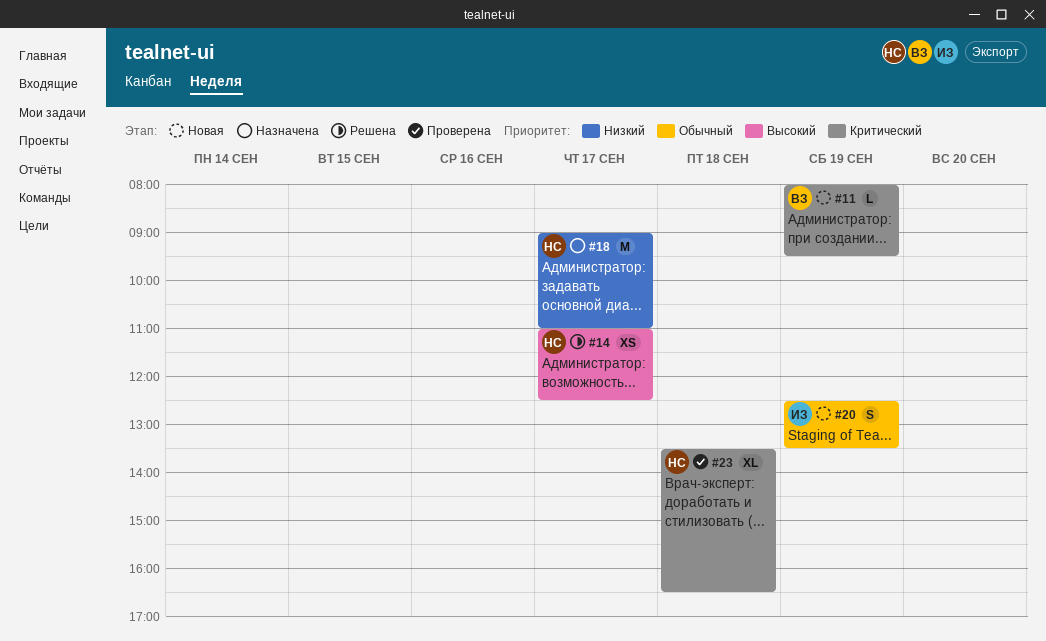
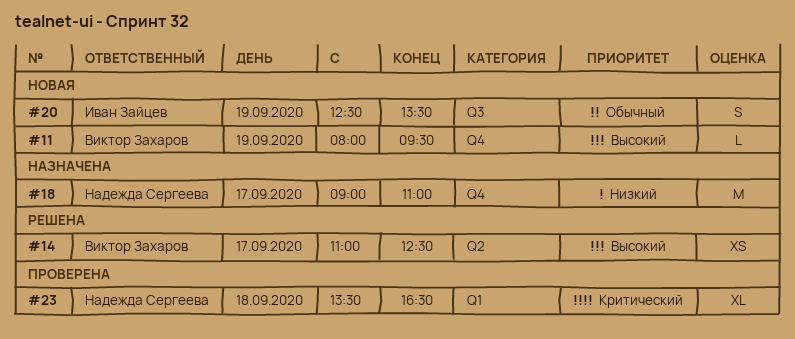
#11, priority: Критический -> Высокий
#14, owner: Надежда Сергеева -> Виктор Захаров

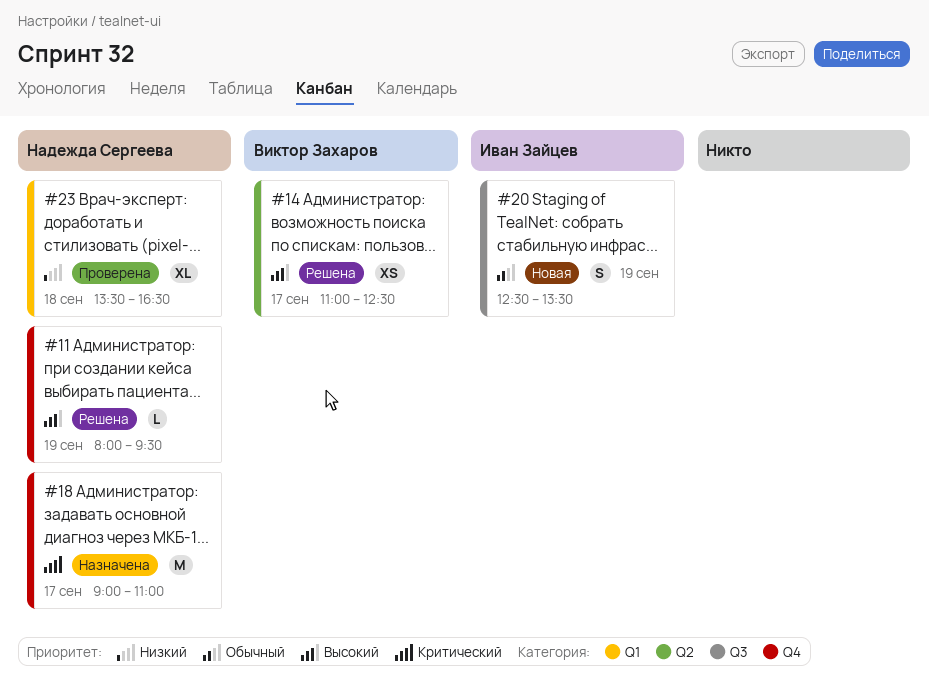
#11, status: Новая -> Решена
#11, owner: Виктор Захаров -> Надежда Сергеева
#18, priority: Низкий -> Критический
#23, priority: Критический -> Низкий

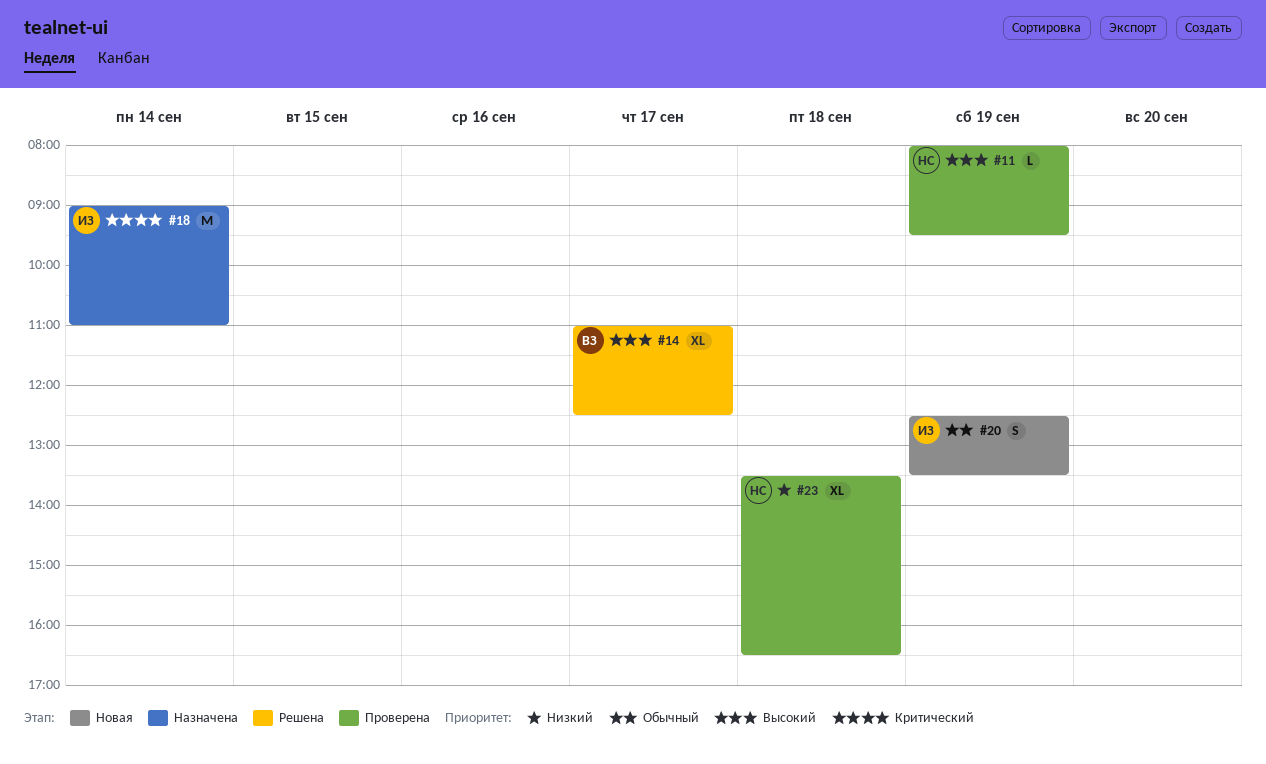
#11, status: Решена -> Проверена
#14, estimate: XS -> XL
#18, owner: Надежда Сергеева -> Иван Зайцев
#18, day: Sep 17 -> Sep 14

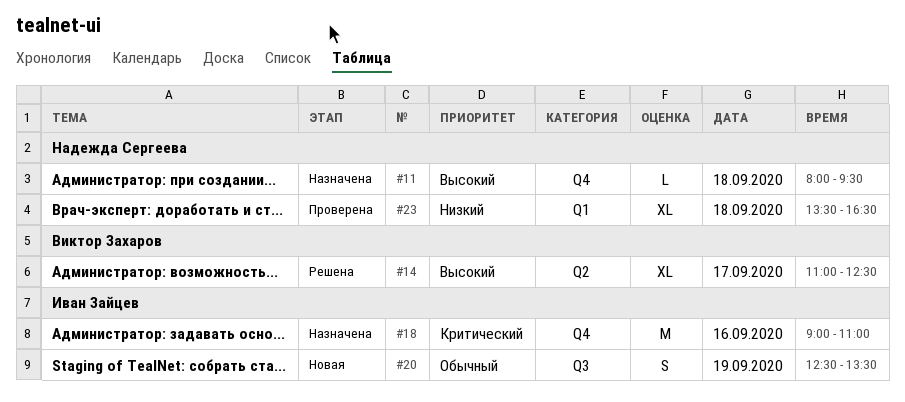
#11, status: Проверена -> Назначена
#11, day: Sep 19 -> Sep 18
#18, day: Sep 14 -> Sep 16

